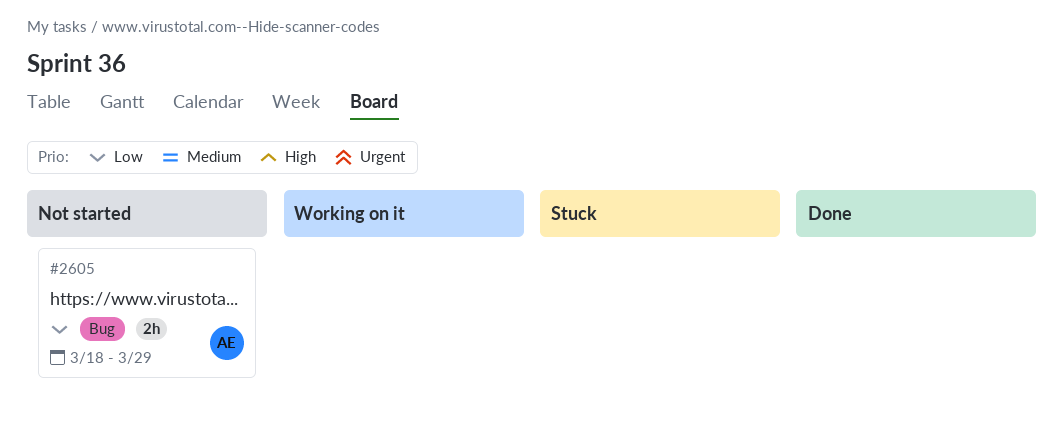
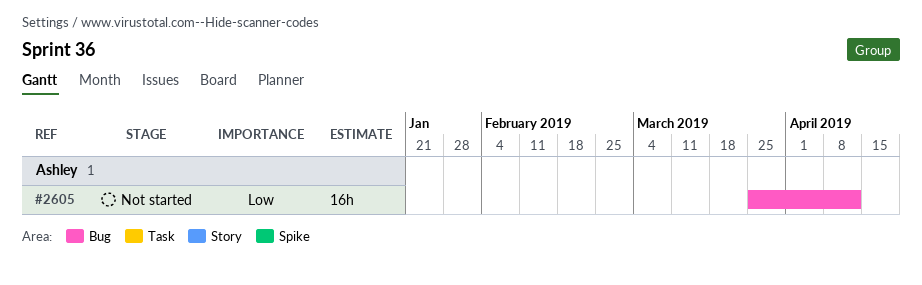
#2605, estimate: 2h -> 16h
#2605, start: Mar 18 -> Mar 25
#2605, due: Mar 29 -> Apr 12

